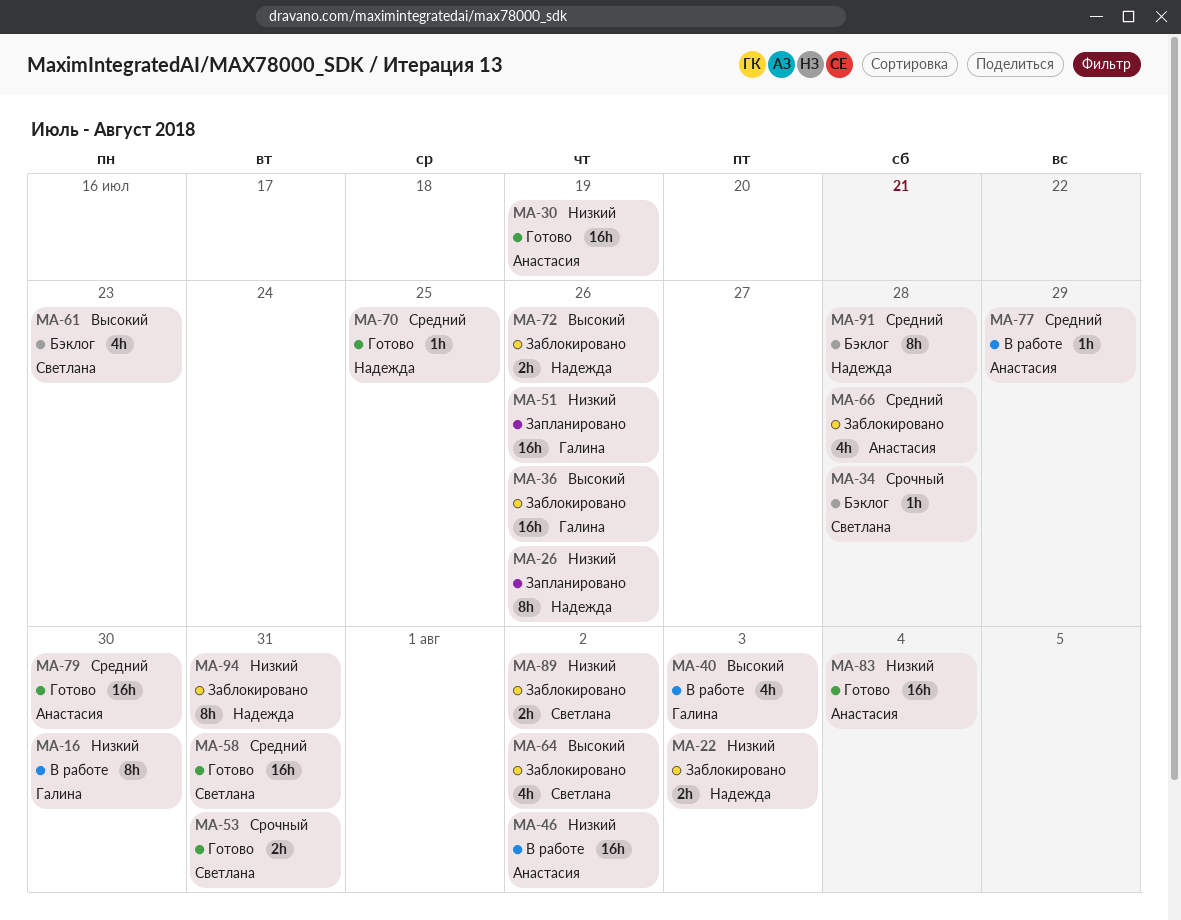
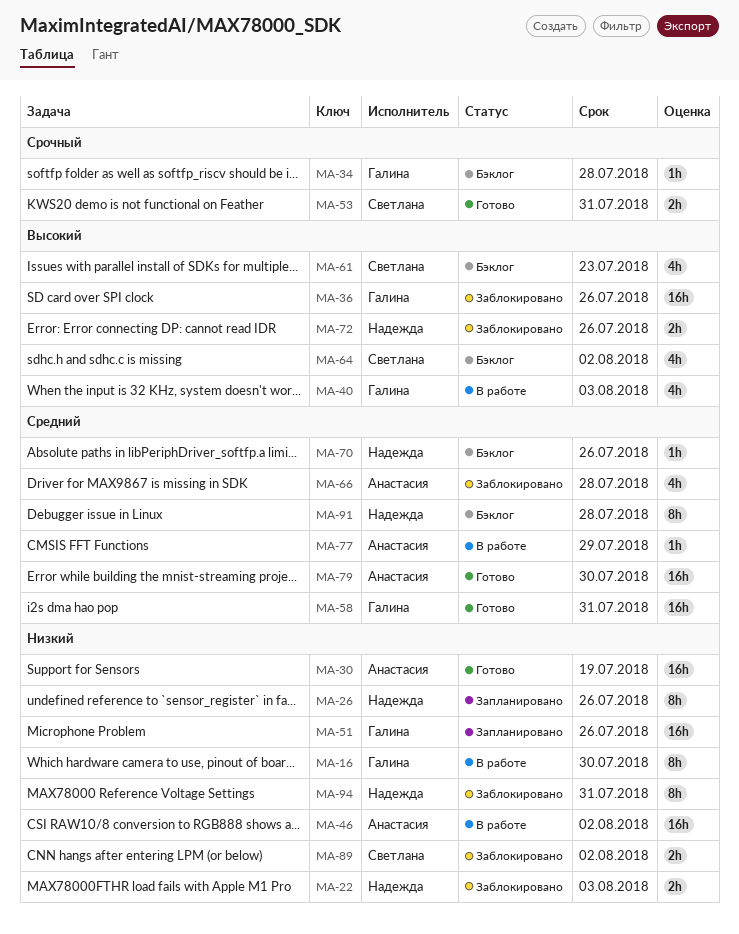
MA-34, owner: Светлана -> Галина
MA-58, owner: Светлана -> Галина
MA-64, status: Заблокировано -> Бэклог
MA-70, status: Готово -> Бэклог
MA-70, due: Jul 25 -> Jul 26
MA-83: present -> none

